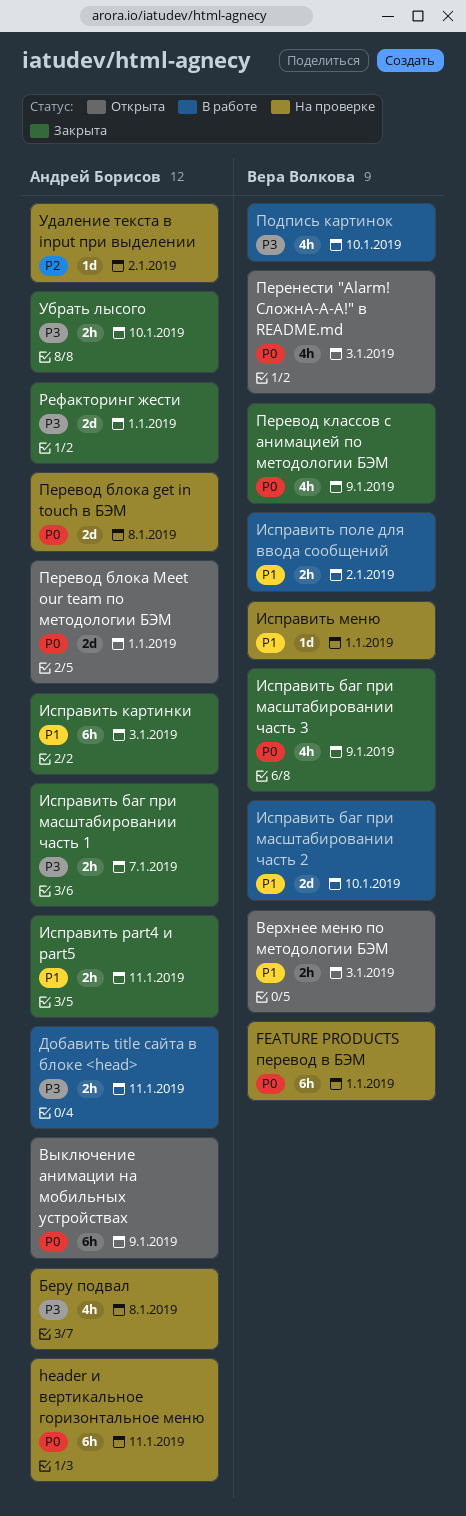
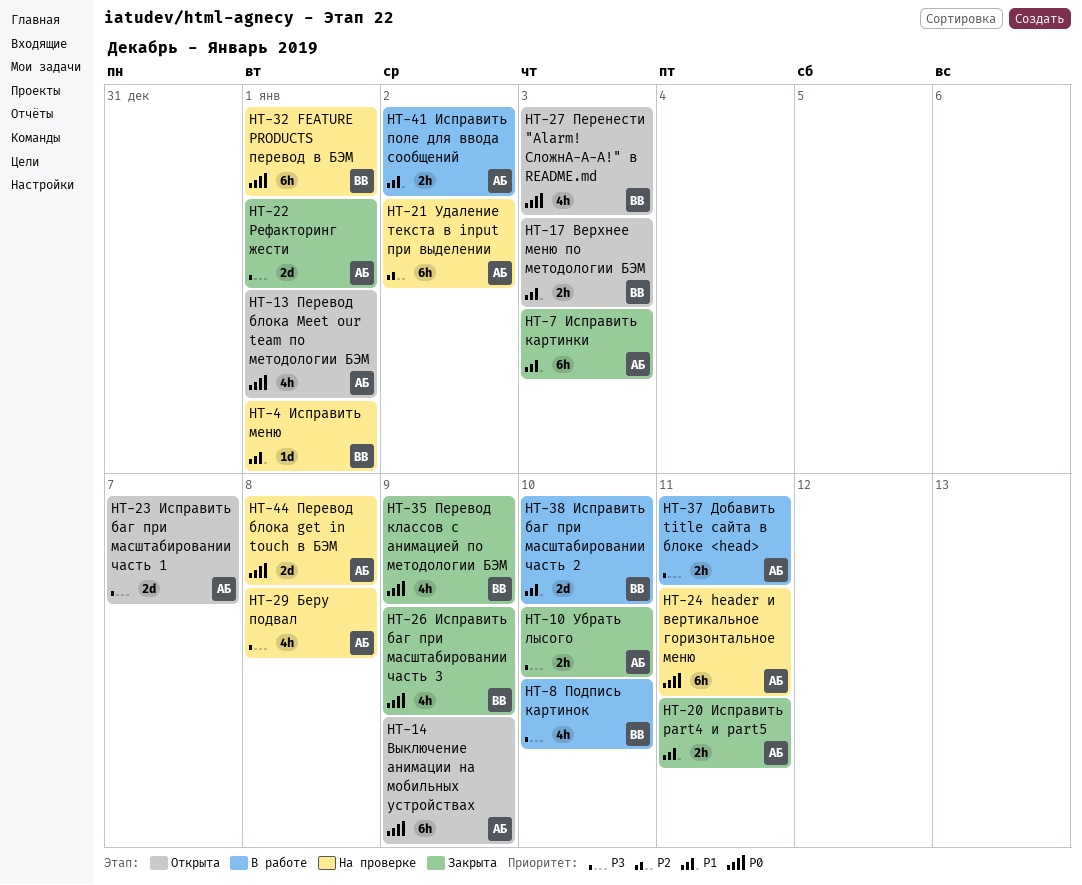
Исправить баг при масштабировании часть 1, status: Закрыта -> Открыта
Исправить баг при масштабировании часть 1, estimate: 2h -> 2d
Исправить поле для ввода сообщений, owner: Вера Волкова -> Андрей Борисов
Перевод блока Meet our team по методологии БЭМ, estimate: 2d -> 4h
Удаление текста в input при выделении, estimate: 1d -> 6h

